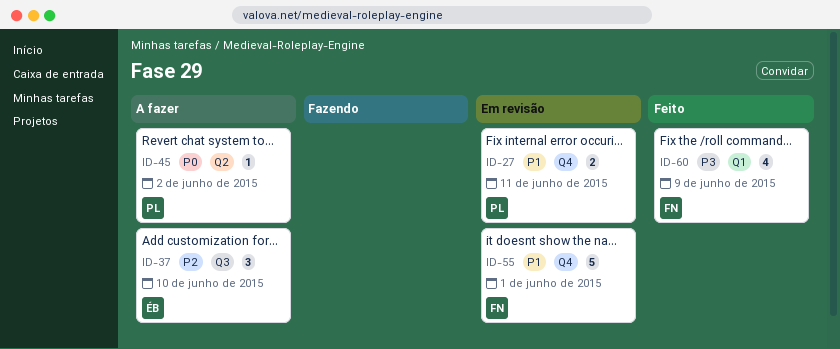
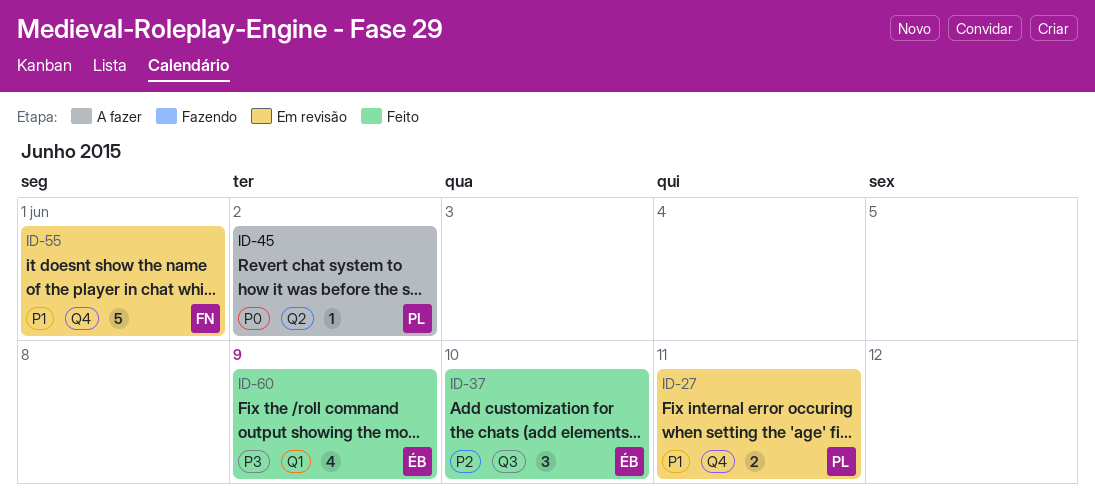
ID-37, status: A fazer -> Feito
ID-60, owner: FN -> ÉB

